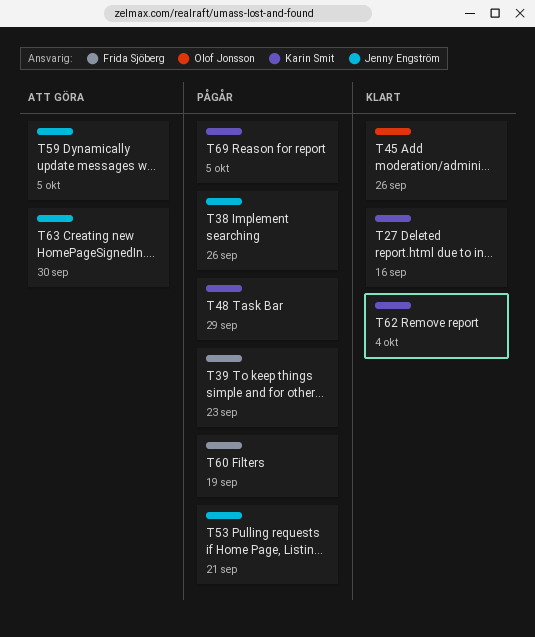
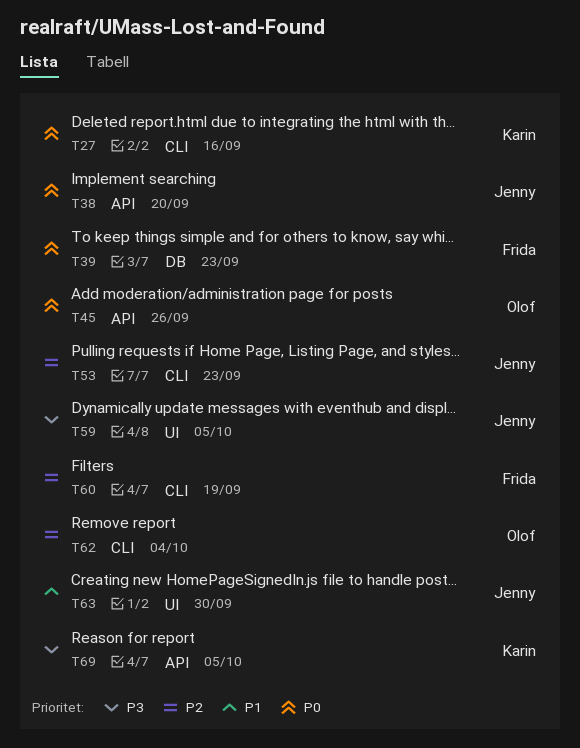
T38, due: Sep 26 -> Sep 20
T48: present -> none
T53, due: Sep 21 -> Sep 23
T62, owner: Karin Smit -> Olof Jonsson

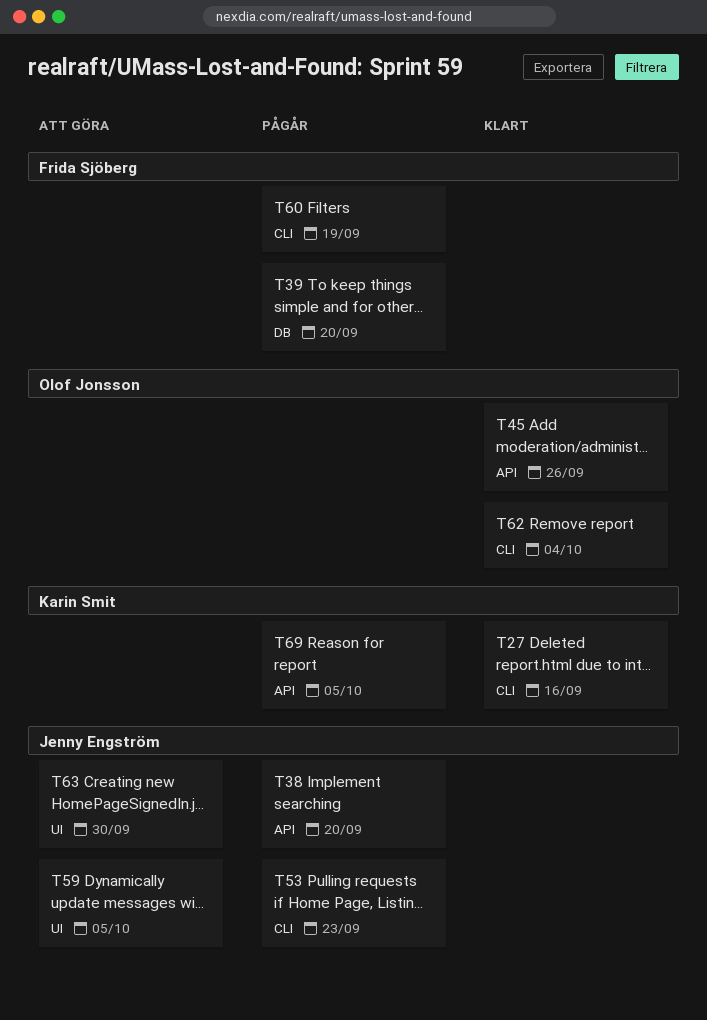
T39, due: Sep 23 -> Sep 20

